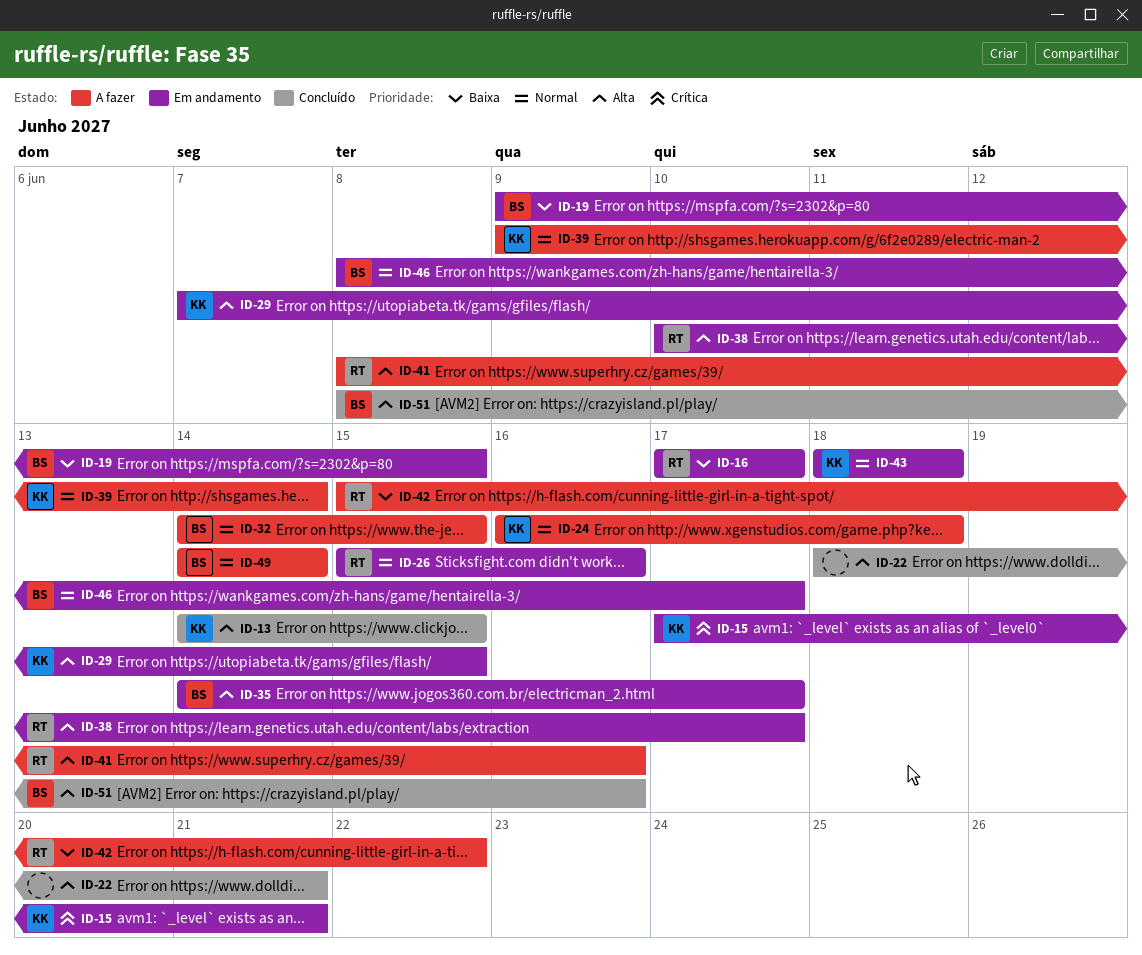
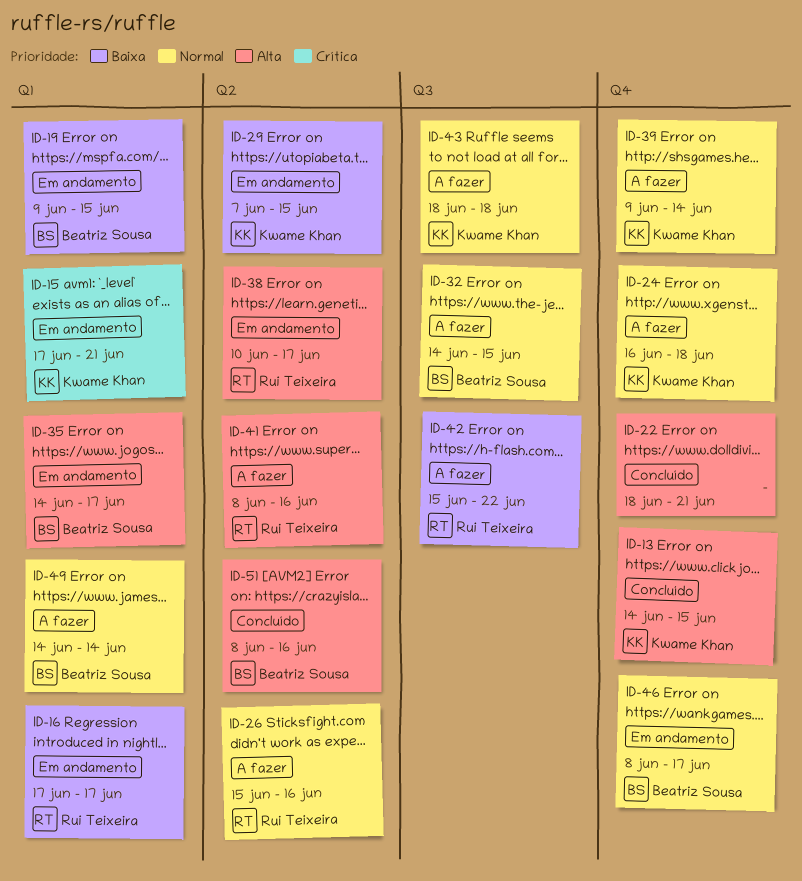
ID-26, status: Em andamento -> A fazer
ID-29, priority: Alta -> Baixa
ID-43, status: Em andamento -> A fazer

